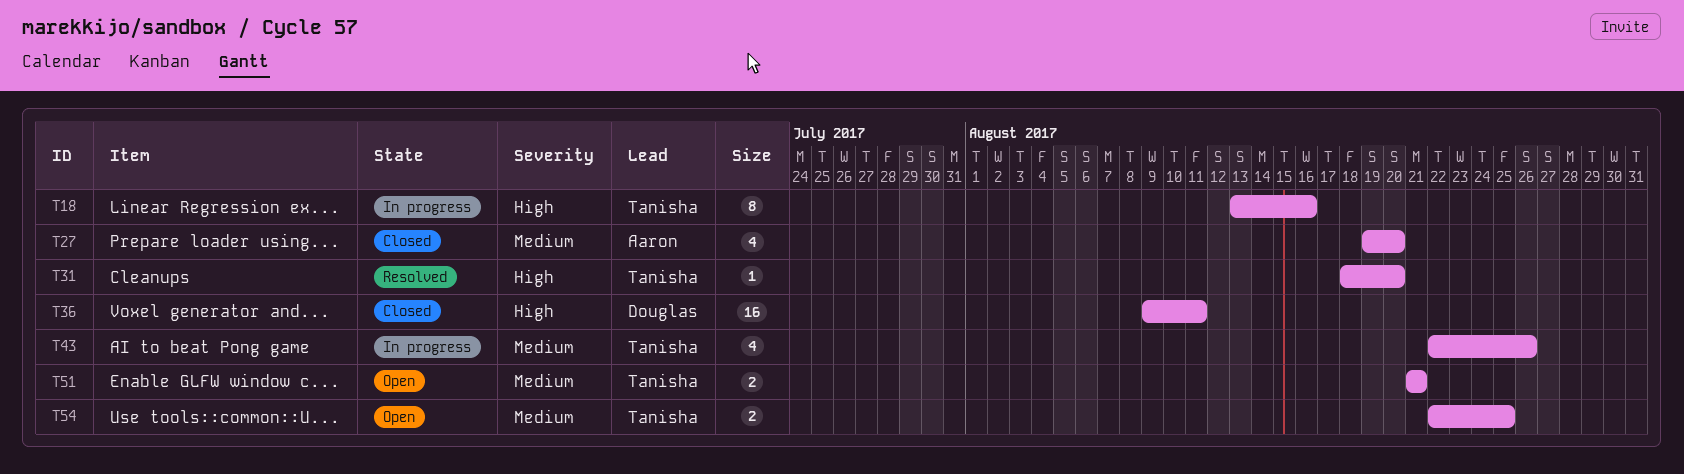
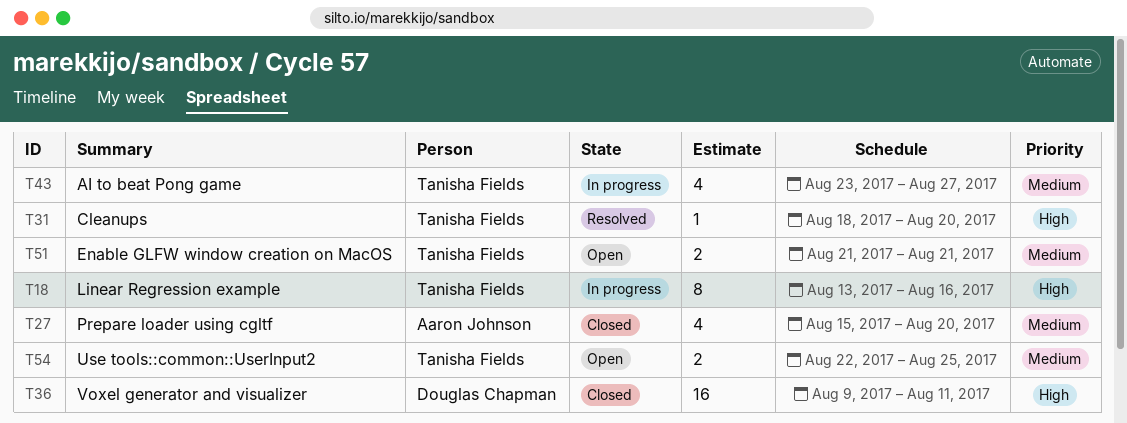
T27, start: Aug 19 -> Aug 15
T43, start: Aug 22 -> Aug 23
T43, due: Aug 26 -> Aug 27

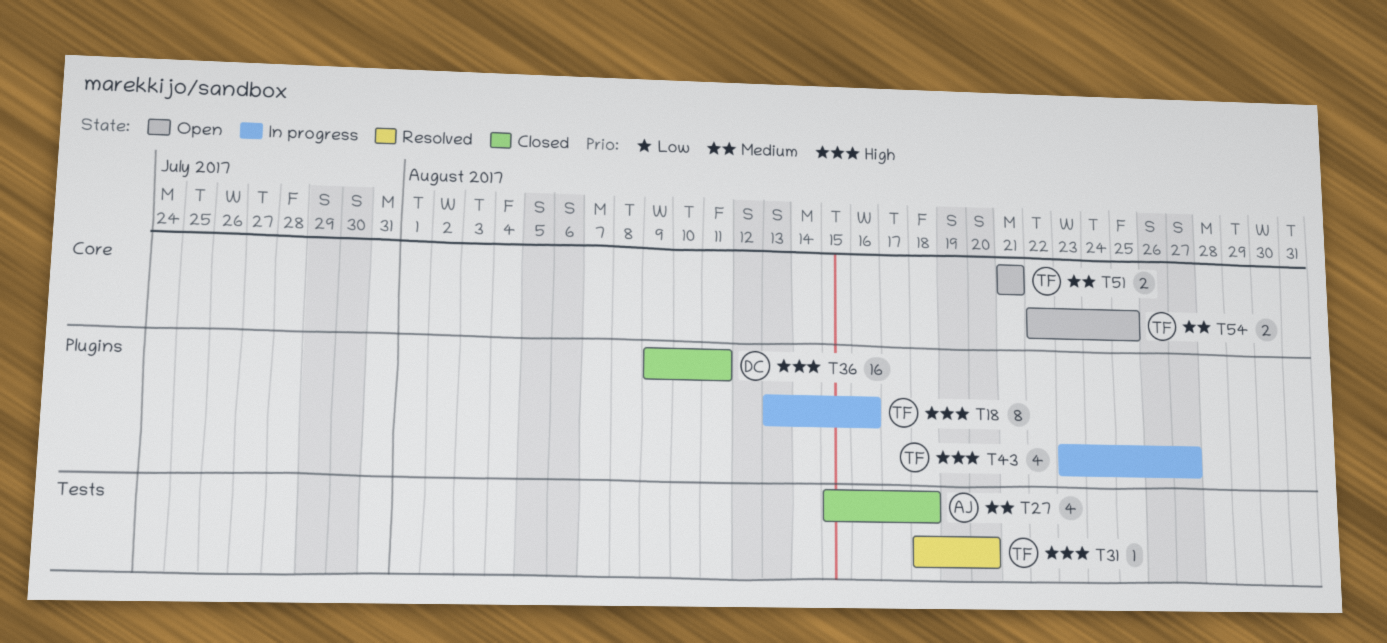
T27, due: Aug 20 -> Aug 18
T43, priority: Medium -> High

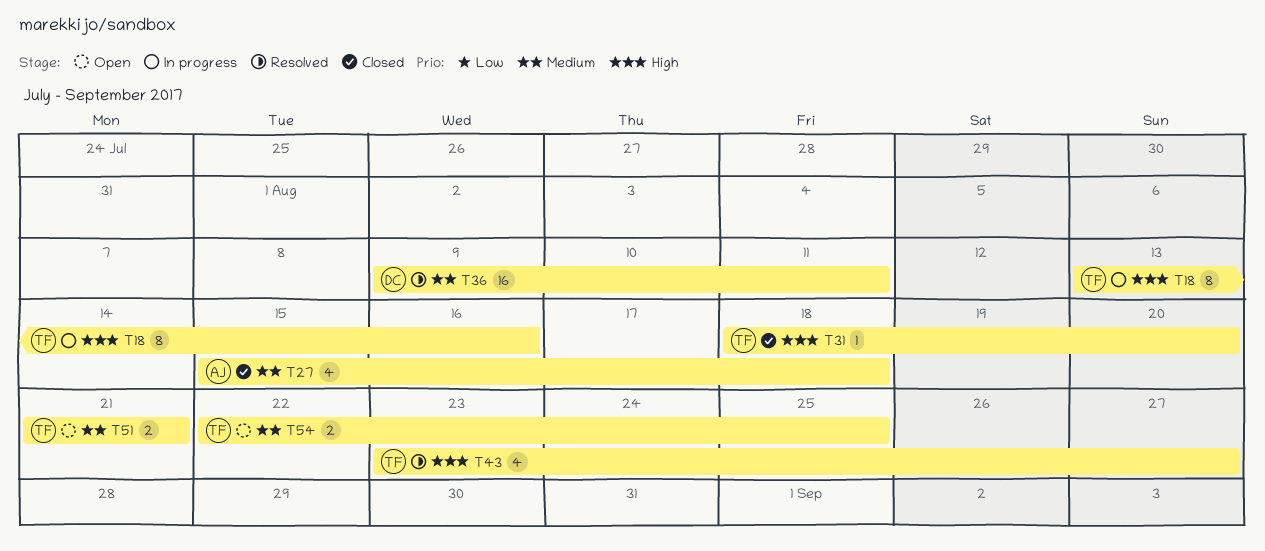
T31, status: Resolved -> Closed
T36, status: Closed -> Resolved
T36, priority: High -> Medium
T43, status: In progress -> Resolved

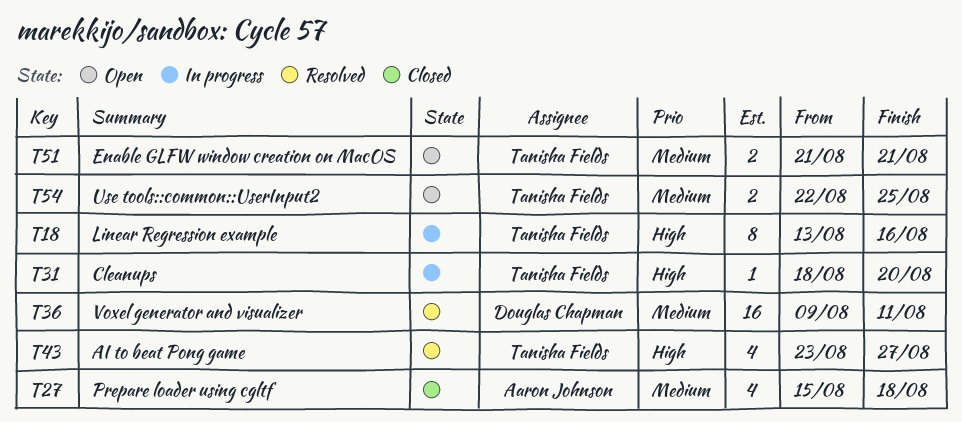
T31, status: Closed -> In progress

